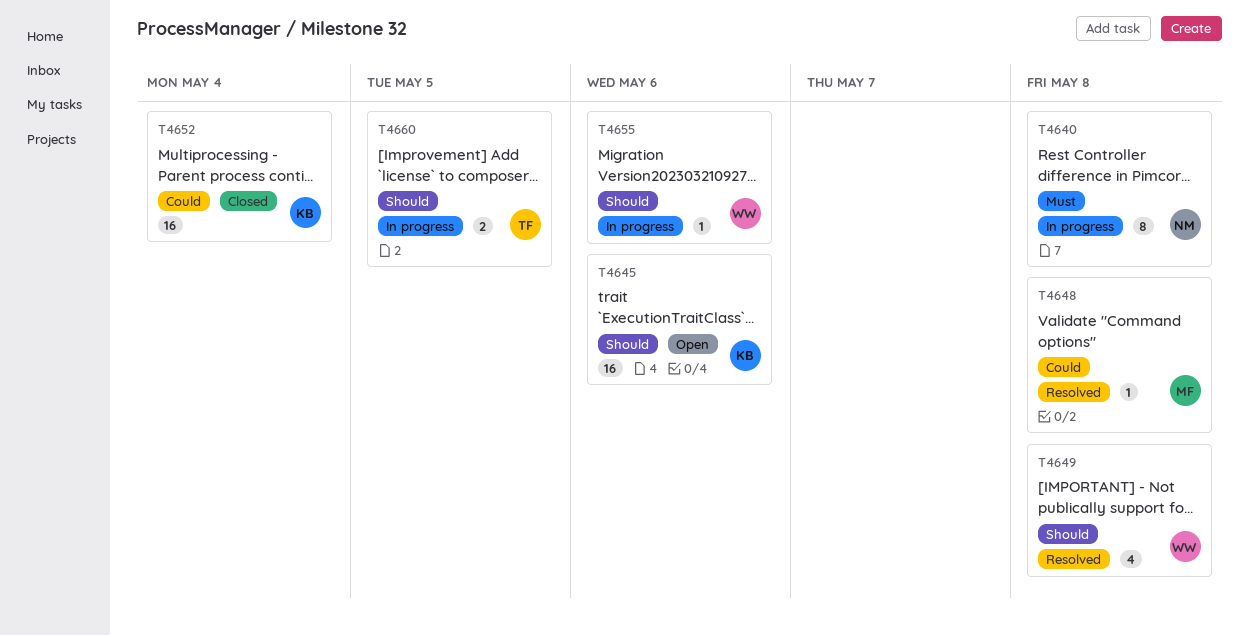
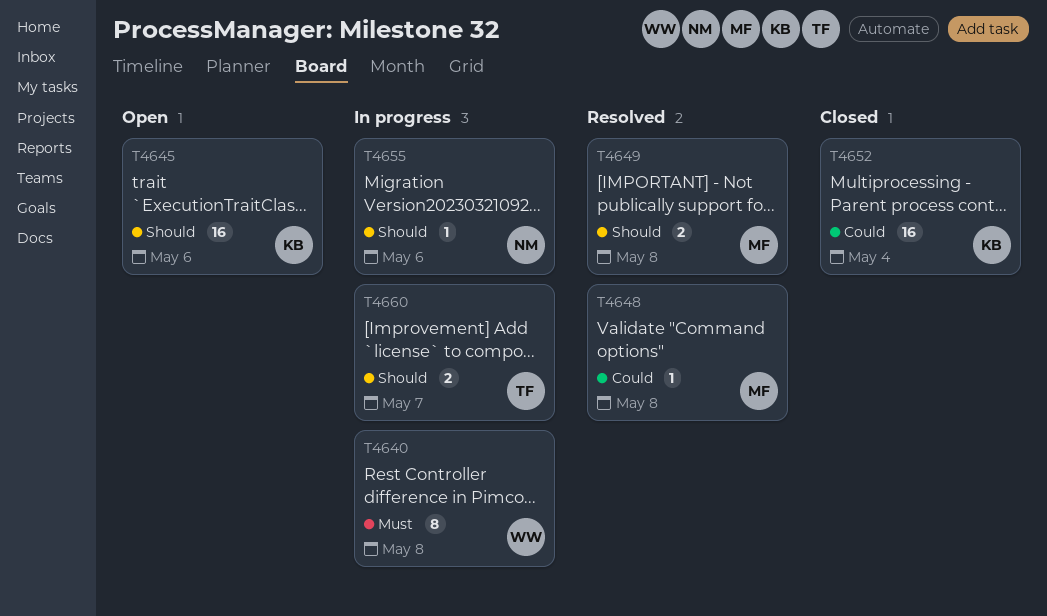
T4640, owner: NM -> WW
T4649, owner: WW -> MF
T4649, estimate: 4 -> 2
T4655, owner: WW -> NM
T4660, due: May 5 -> May 7

